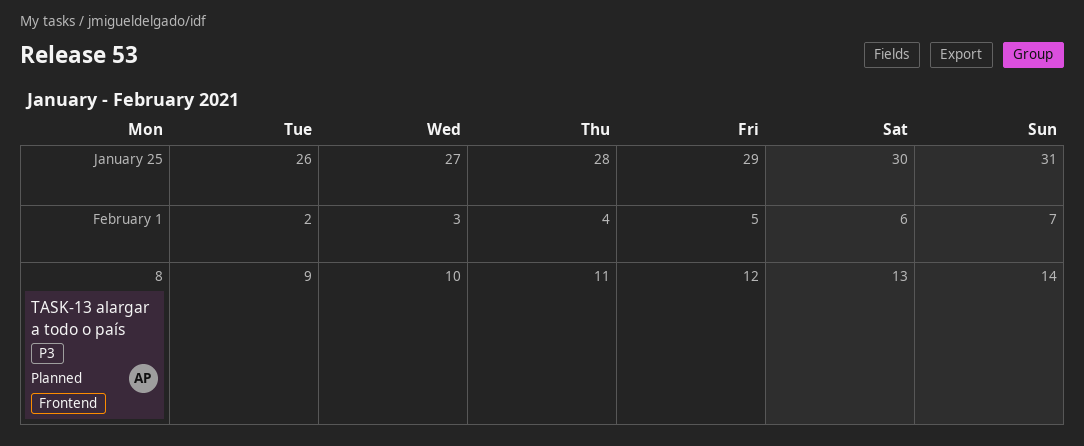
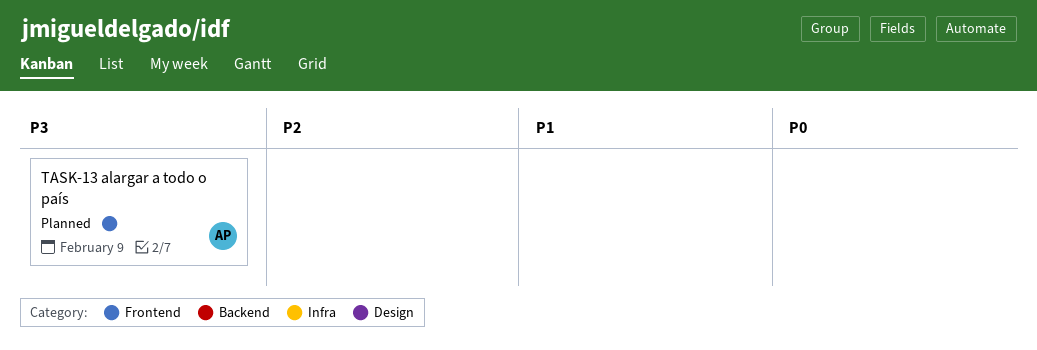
TASK-13, due: Feb 8 -> Feb 9

